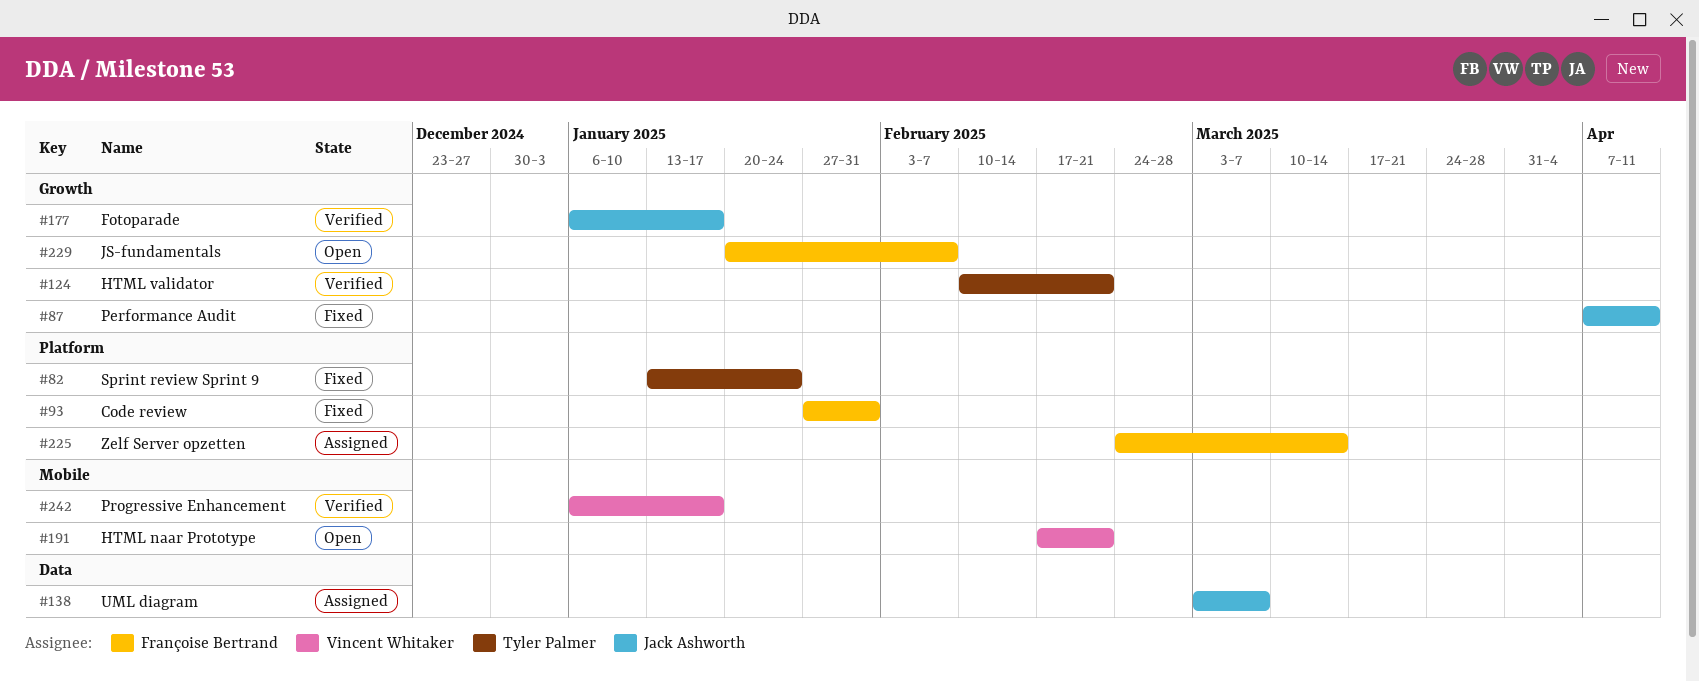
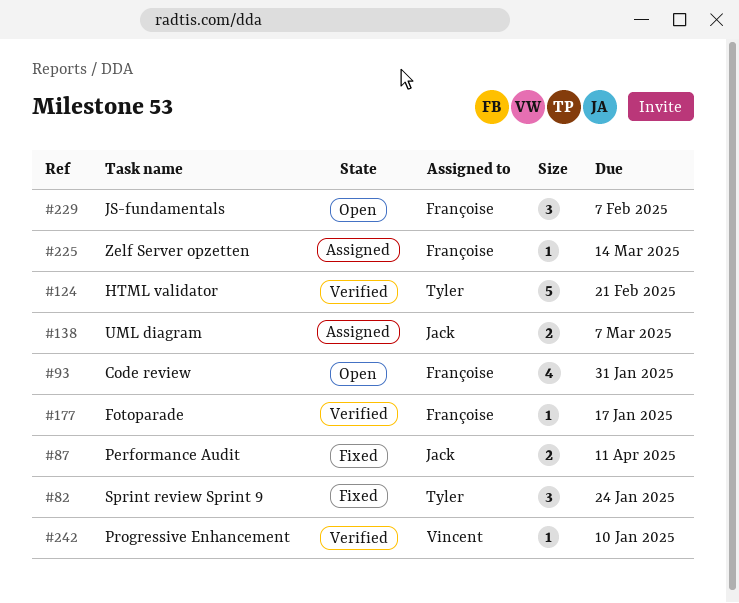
#93, status: Fixed -> Open
#177, owner: Jack Ashworth -> Françoise Bertrand
#191: present -> none
#242, due: Jan 17 -> Jan 10

